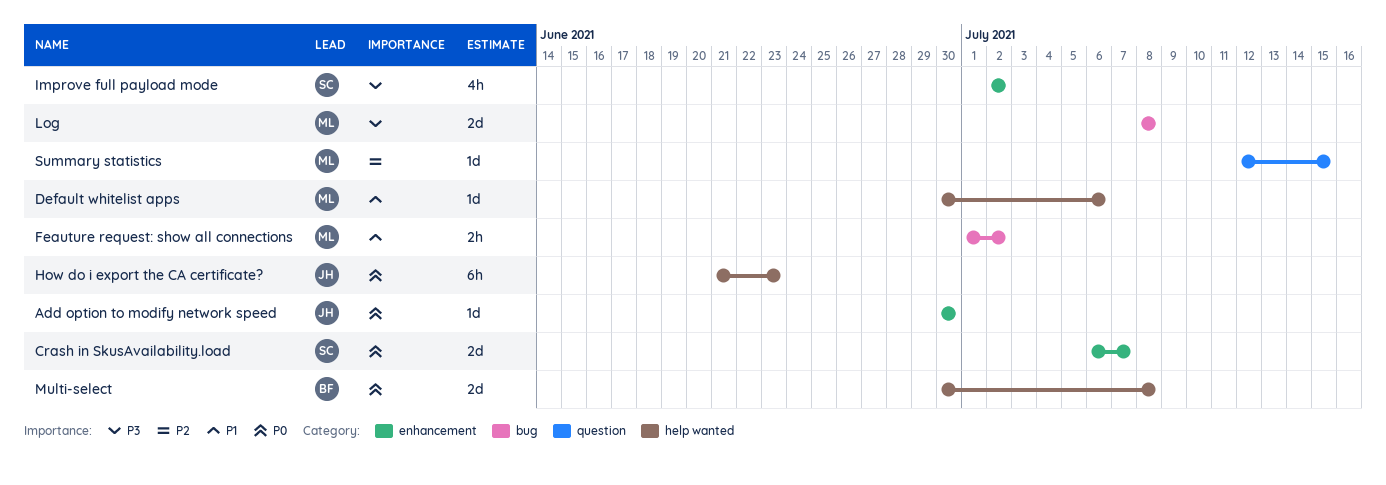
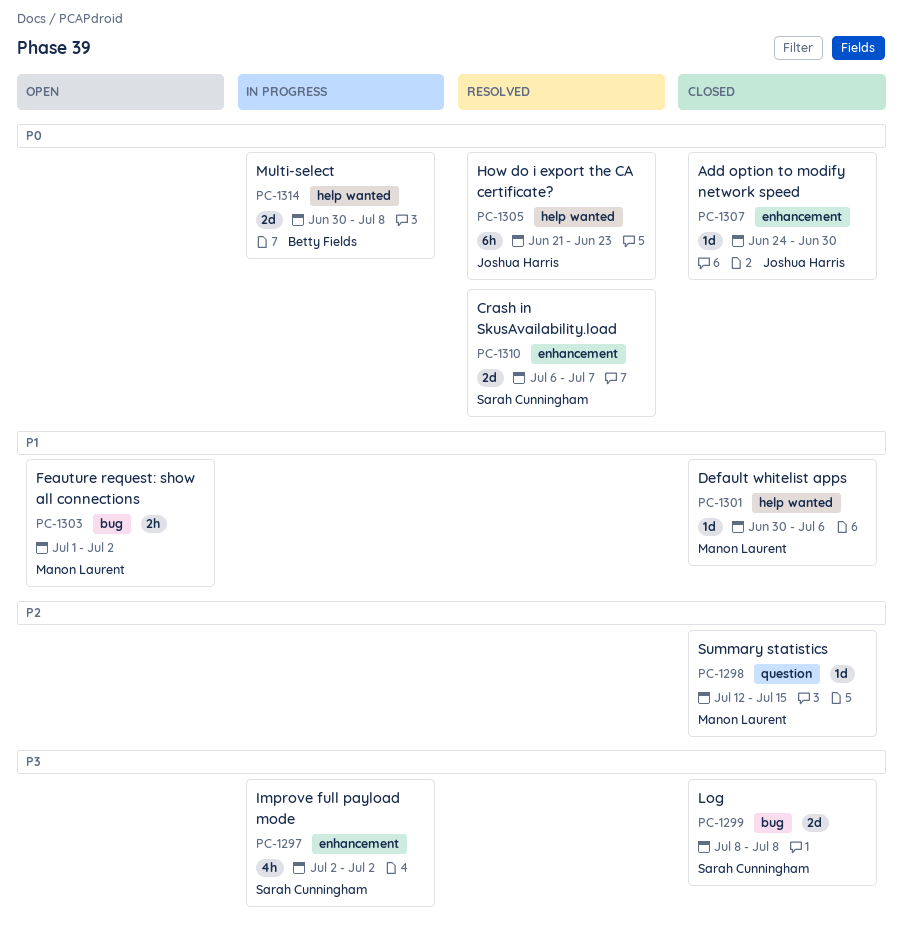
Add option to modify network speed, start: Jun 30 -> Jun 24
Log, owner: Manon Laurent -> Sarah Cunningham

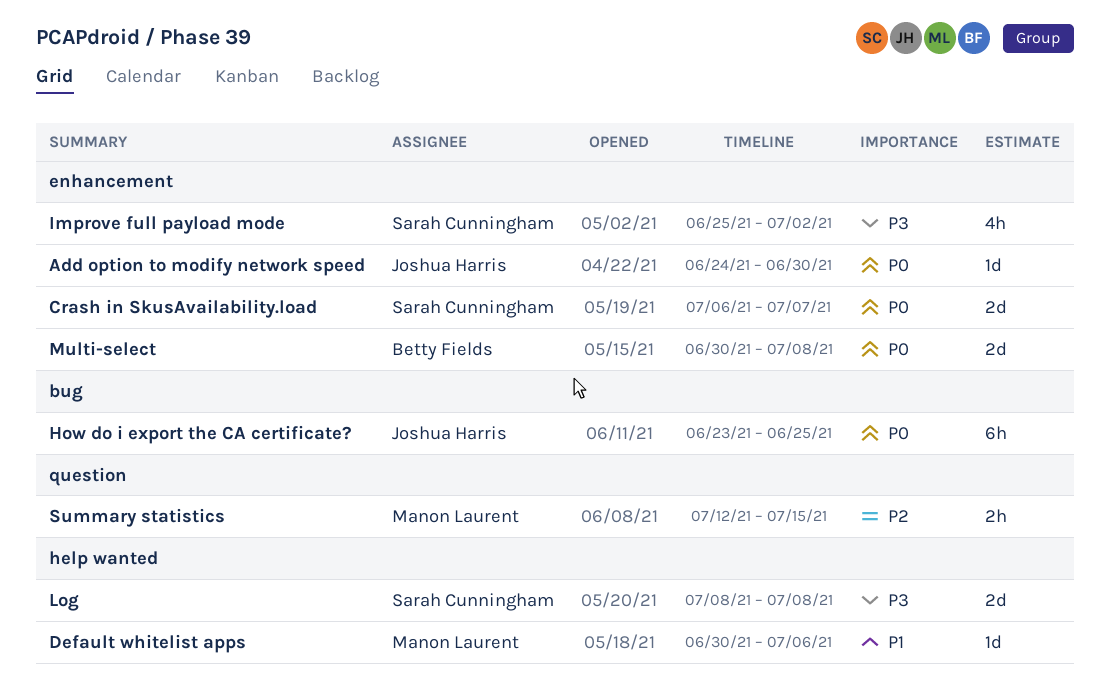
Feauture request: show all connections: present -> none
How do i export the CA certificate?, label: help wanted -> bug
How do i export the CA certificate?, start: Jun 21 -> Jun 23
How do i export the CA certificate?, due: Jun 23 -> Jun 25
Improve full payload mode, start: Jul 2 -> Jun 25
Log, label: bug -> help wanted
Multi-select, label: help wanted -> enhancement
Summary statistics, estimate: 1d -> 2h

